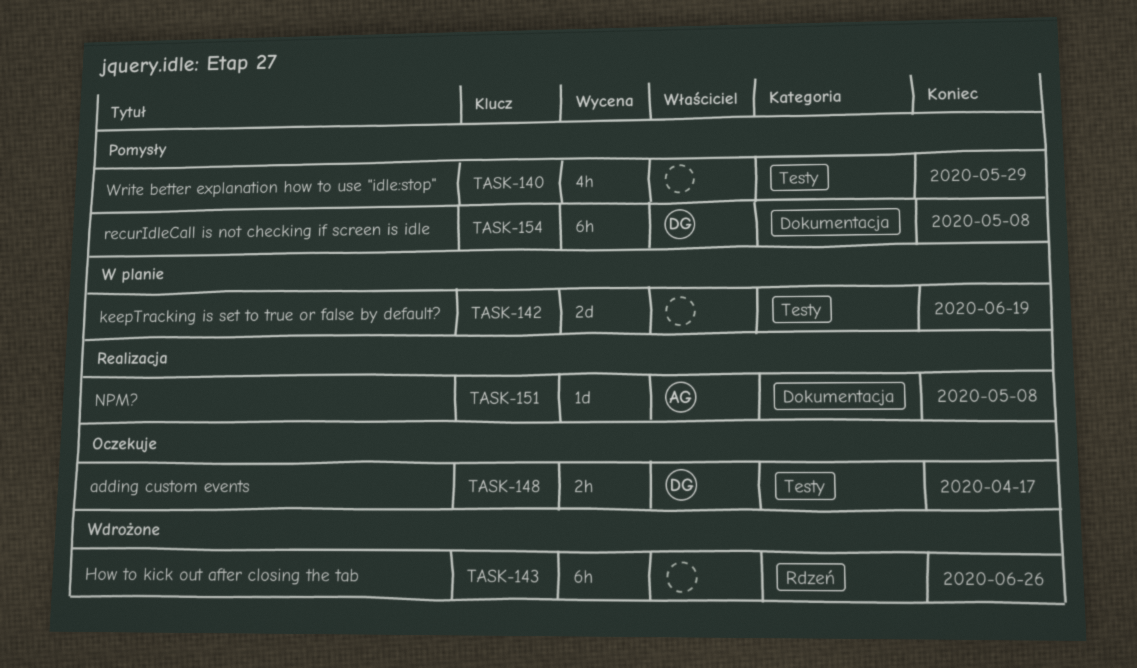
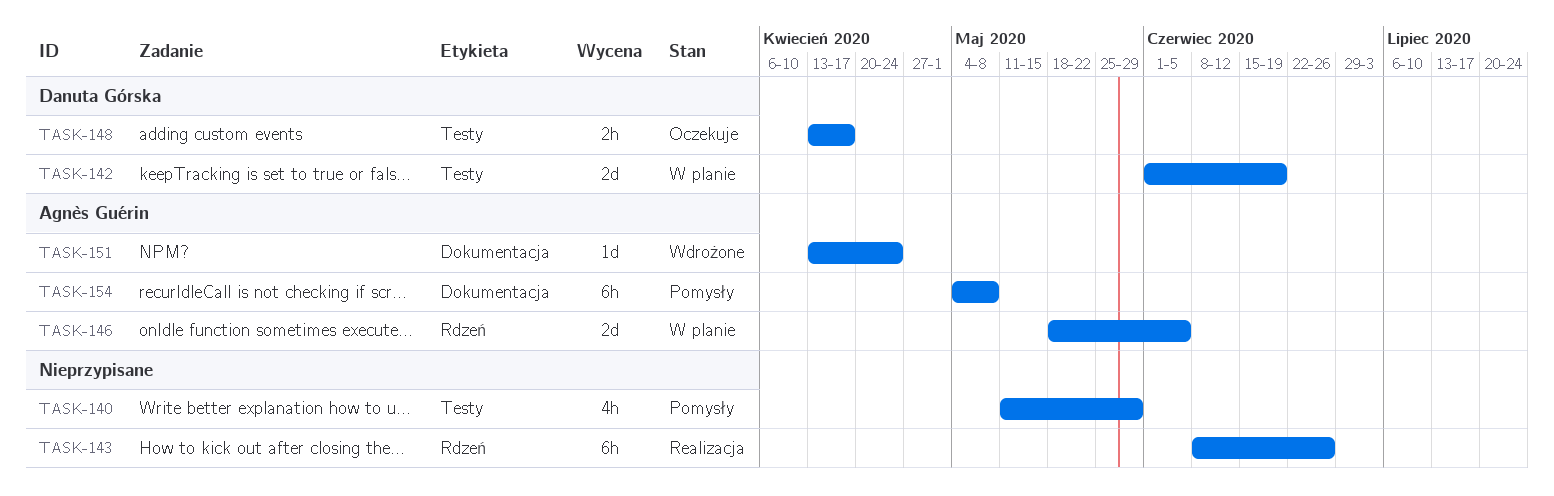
TASK-142, owner: none -> Danuta Górska
TASK-143, status: Wdrożone -> Realizacja
TASK-146: none -> present
TASK-151, status: Realizacja -> Wdrożone
TASK-151, due: May 8 -> Apr 24
TASK-154, owner: Danuta Górska -> Agnès Guérin

